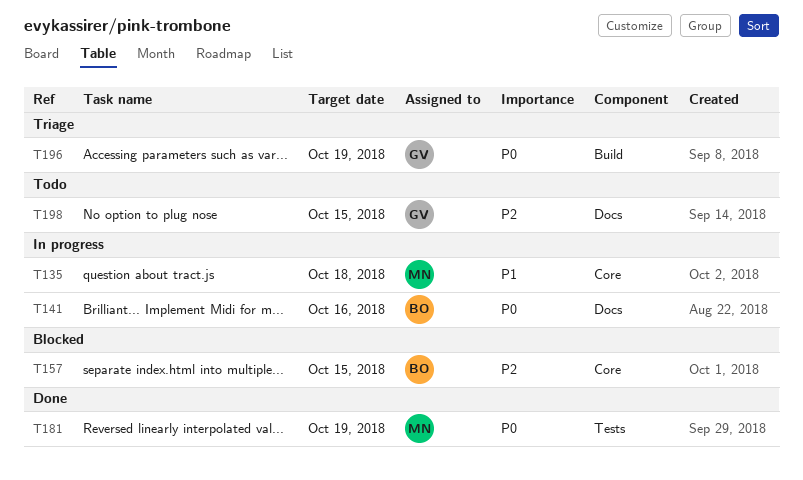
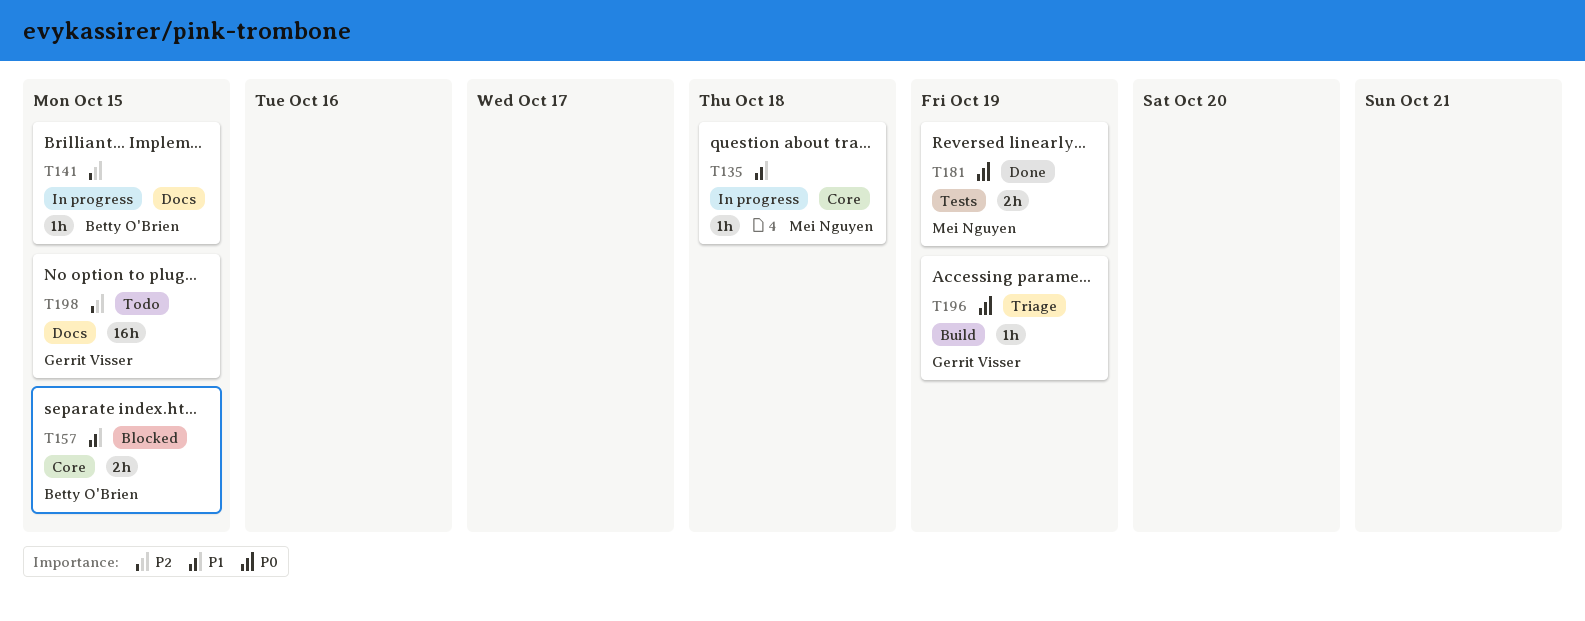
T141, priority: P0 -> P2
T141, due: Oct 16 -> Oct 15
T157, priority: P2 -> P1

